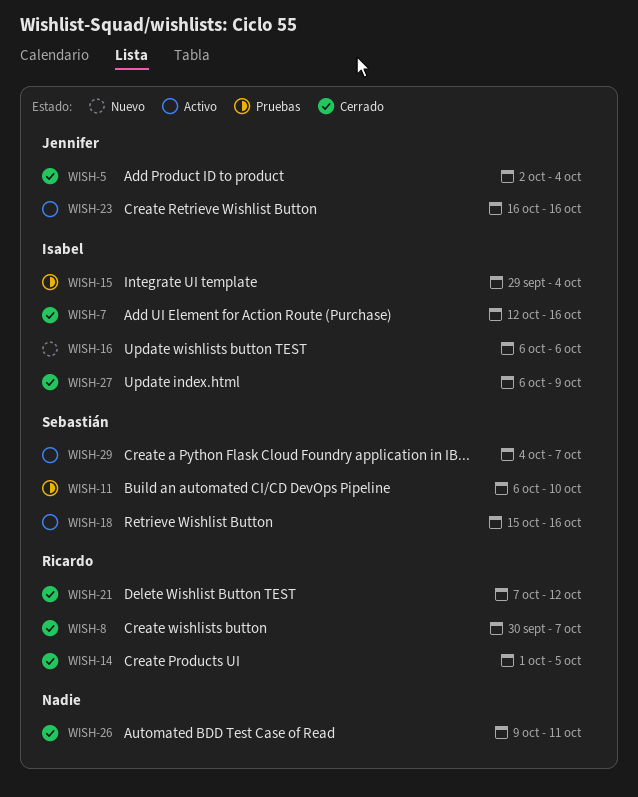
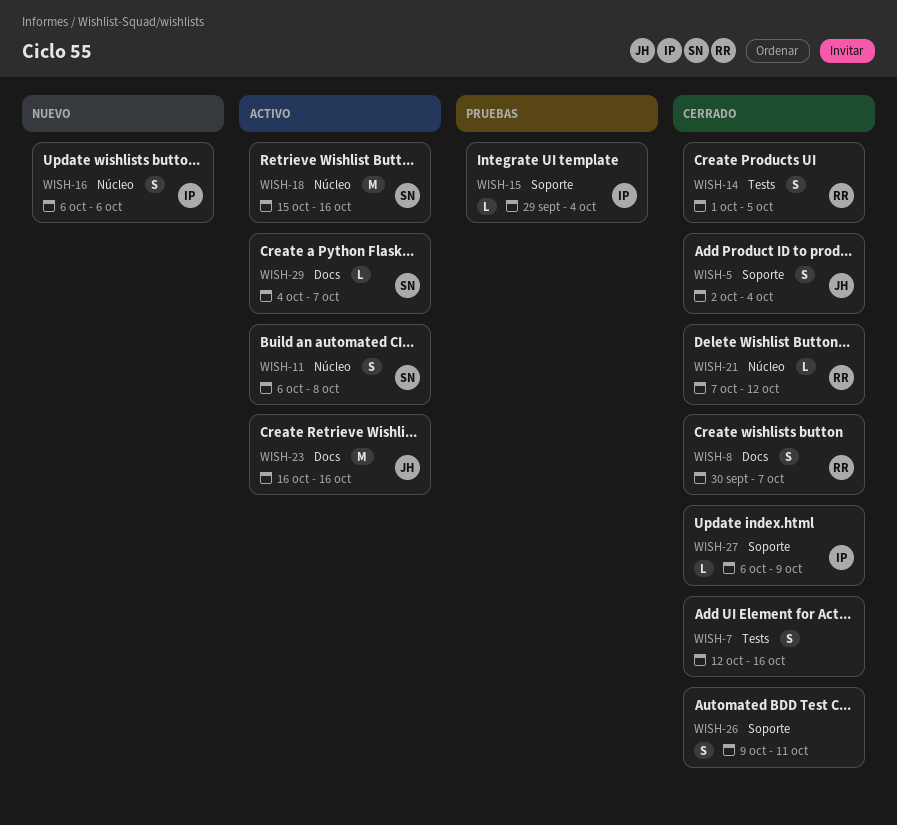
WISH-7, owner: Isabel -> none
WISH-11, status: Pruebas -> Activo
WISH-11, due: Oct 10 -> Oct 8

